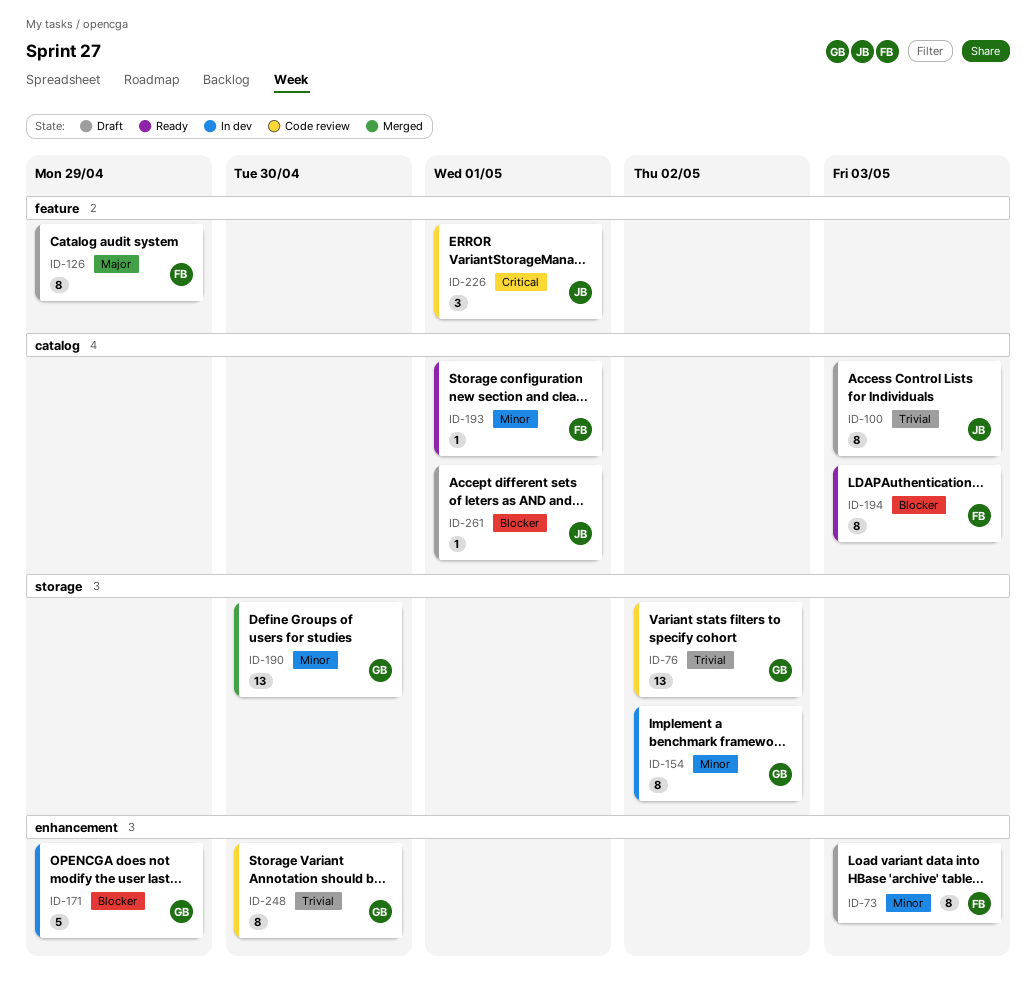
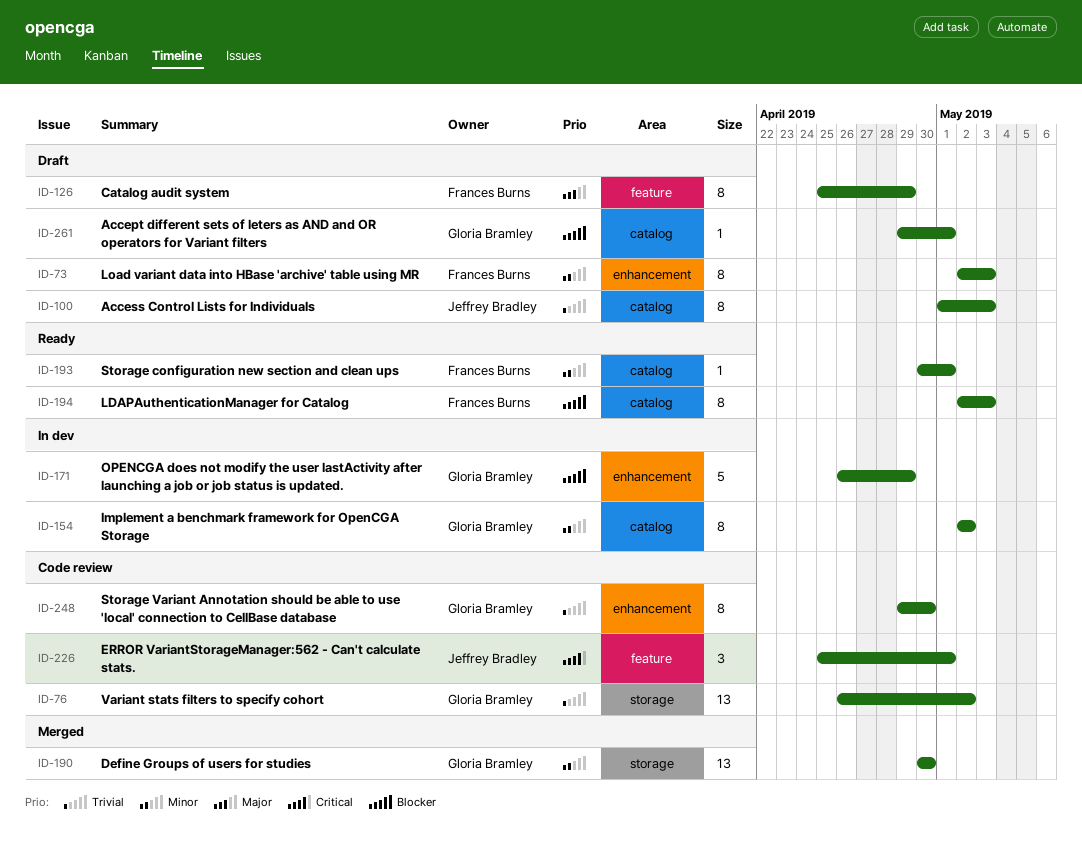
ID-154, label: storage -> catalog
ID-261, owner: Jeffrey Bradley -> Gloria Bramley

